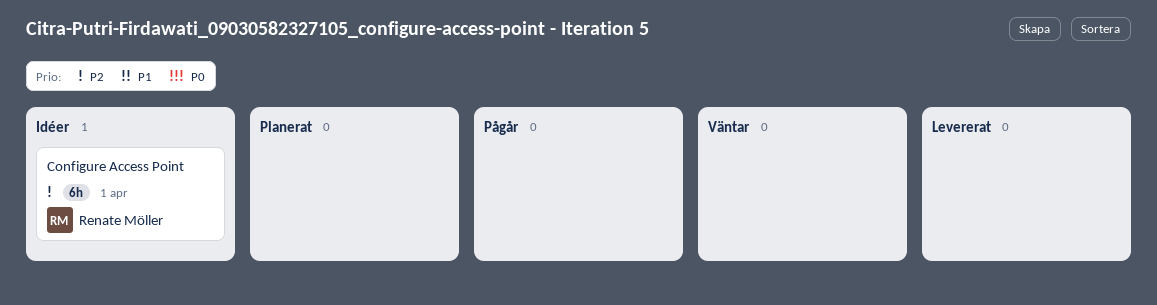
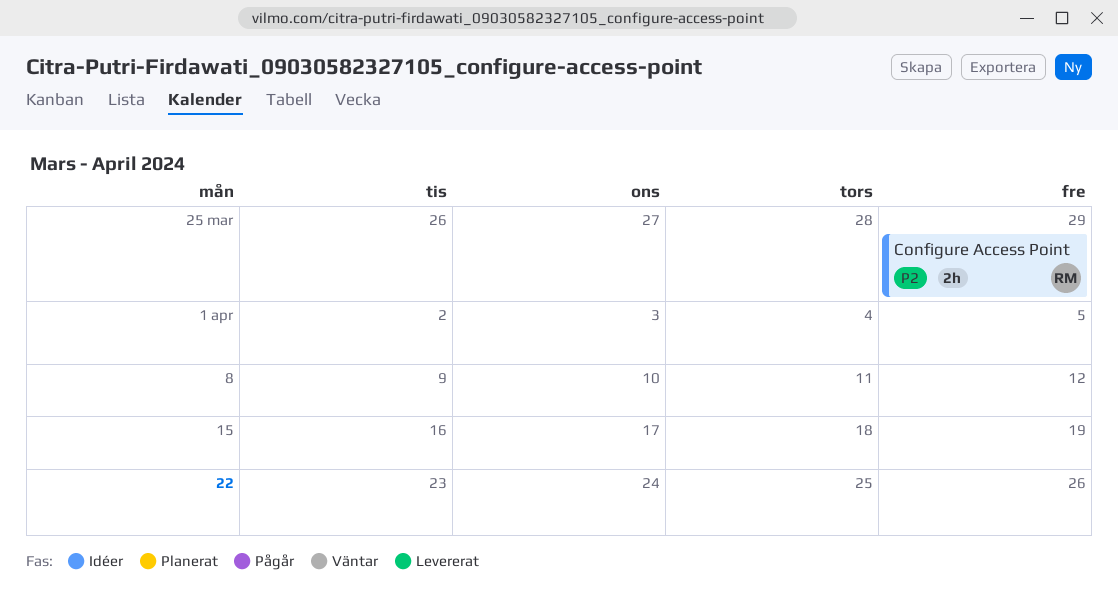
Configure Access Point, estimate: 6h -> 2h
Configure Access Point, due: Apr 1 -> Mar 29

